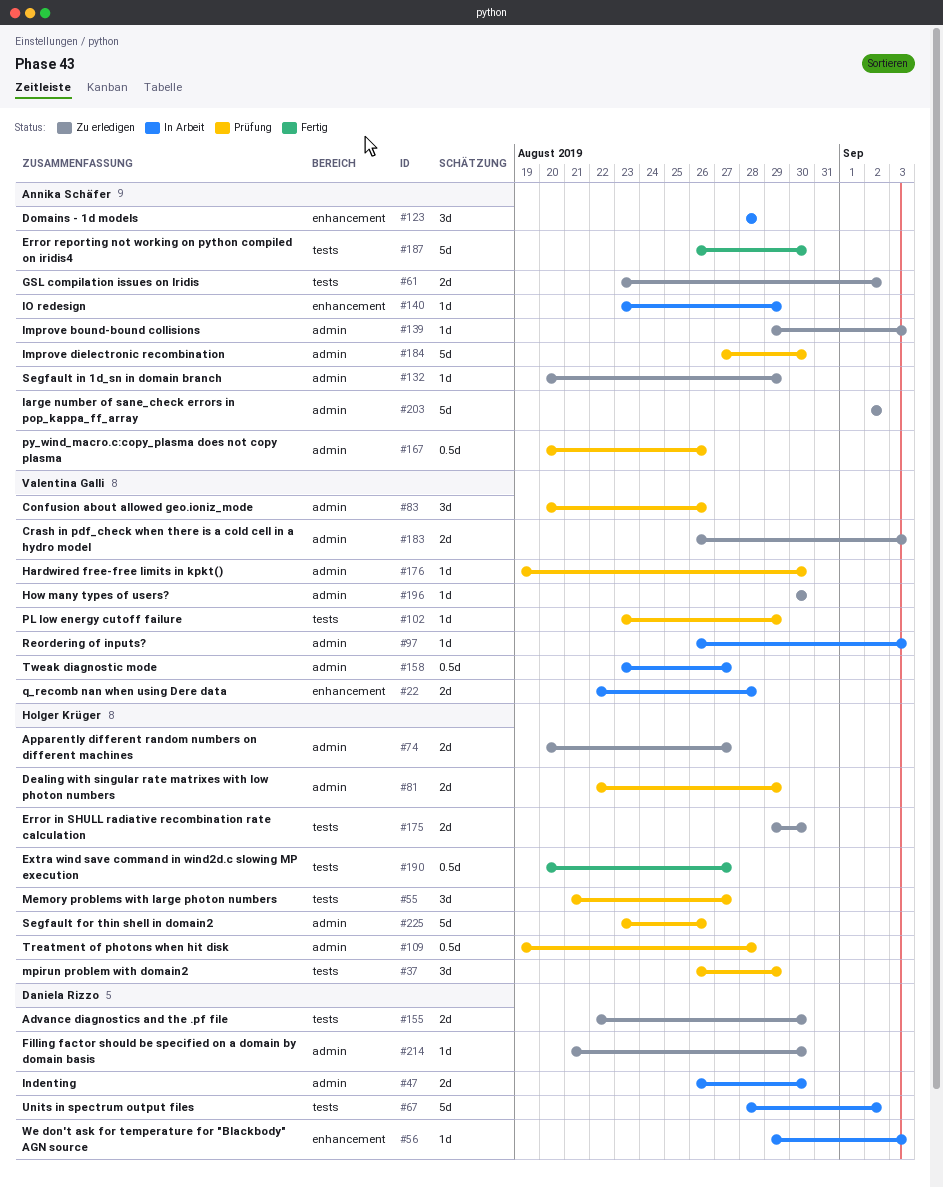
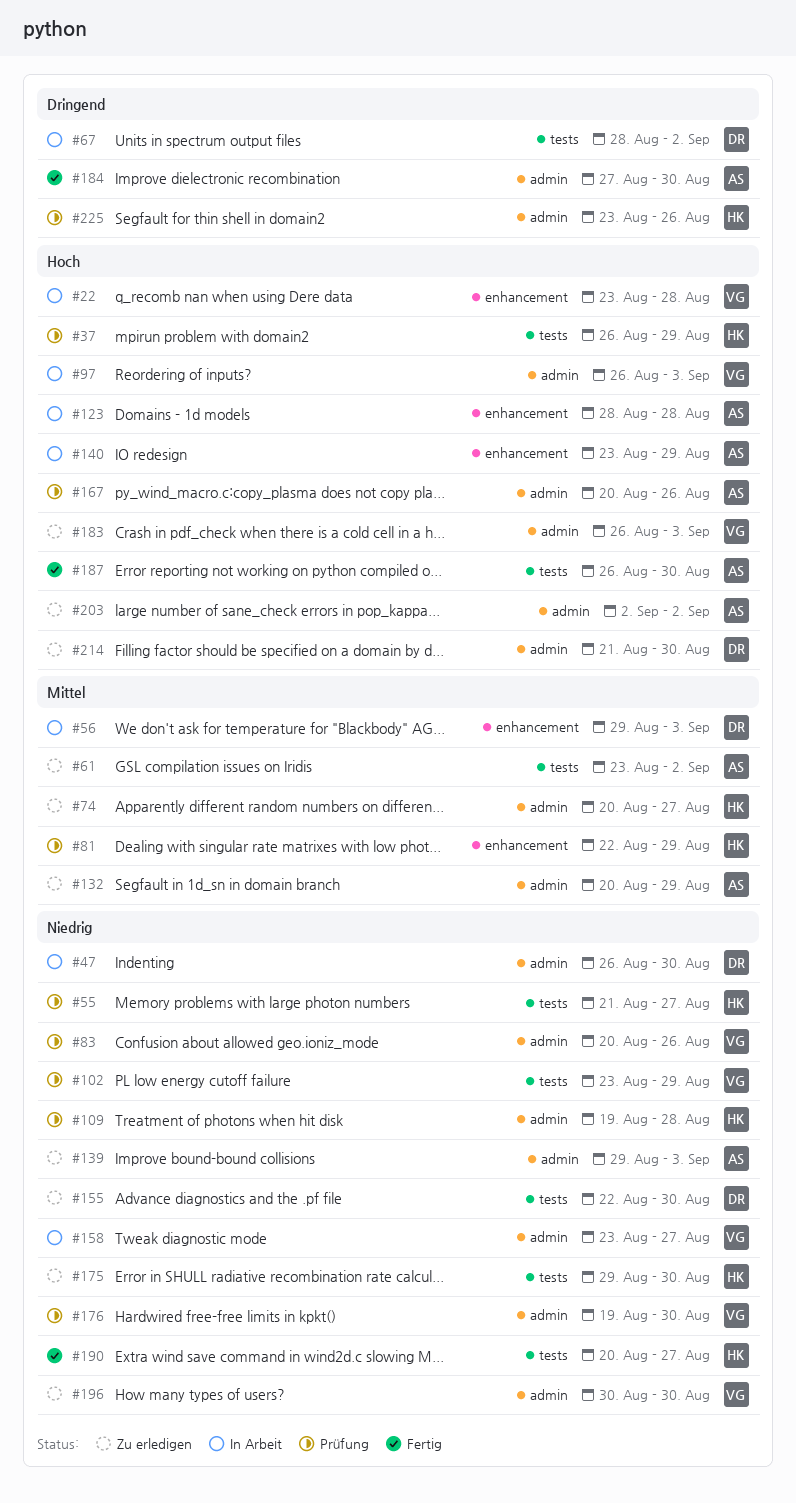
#22, start: Aug 22 -> Aug 23
#81, label: admin -> enhancement
#184, status: Prüfung -> Fertig

